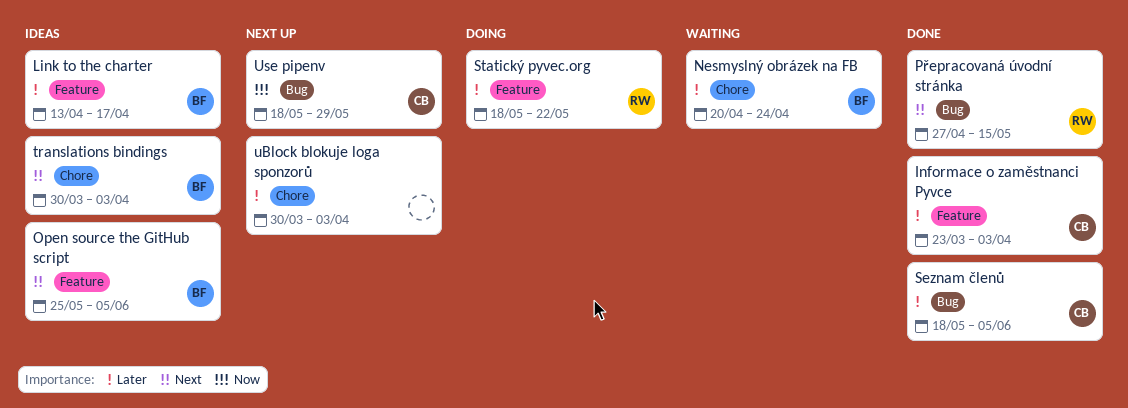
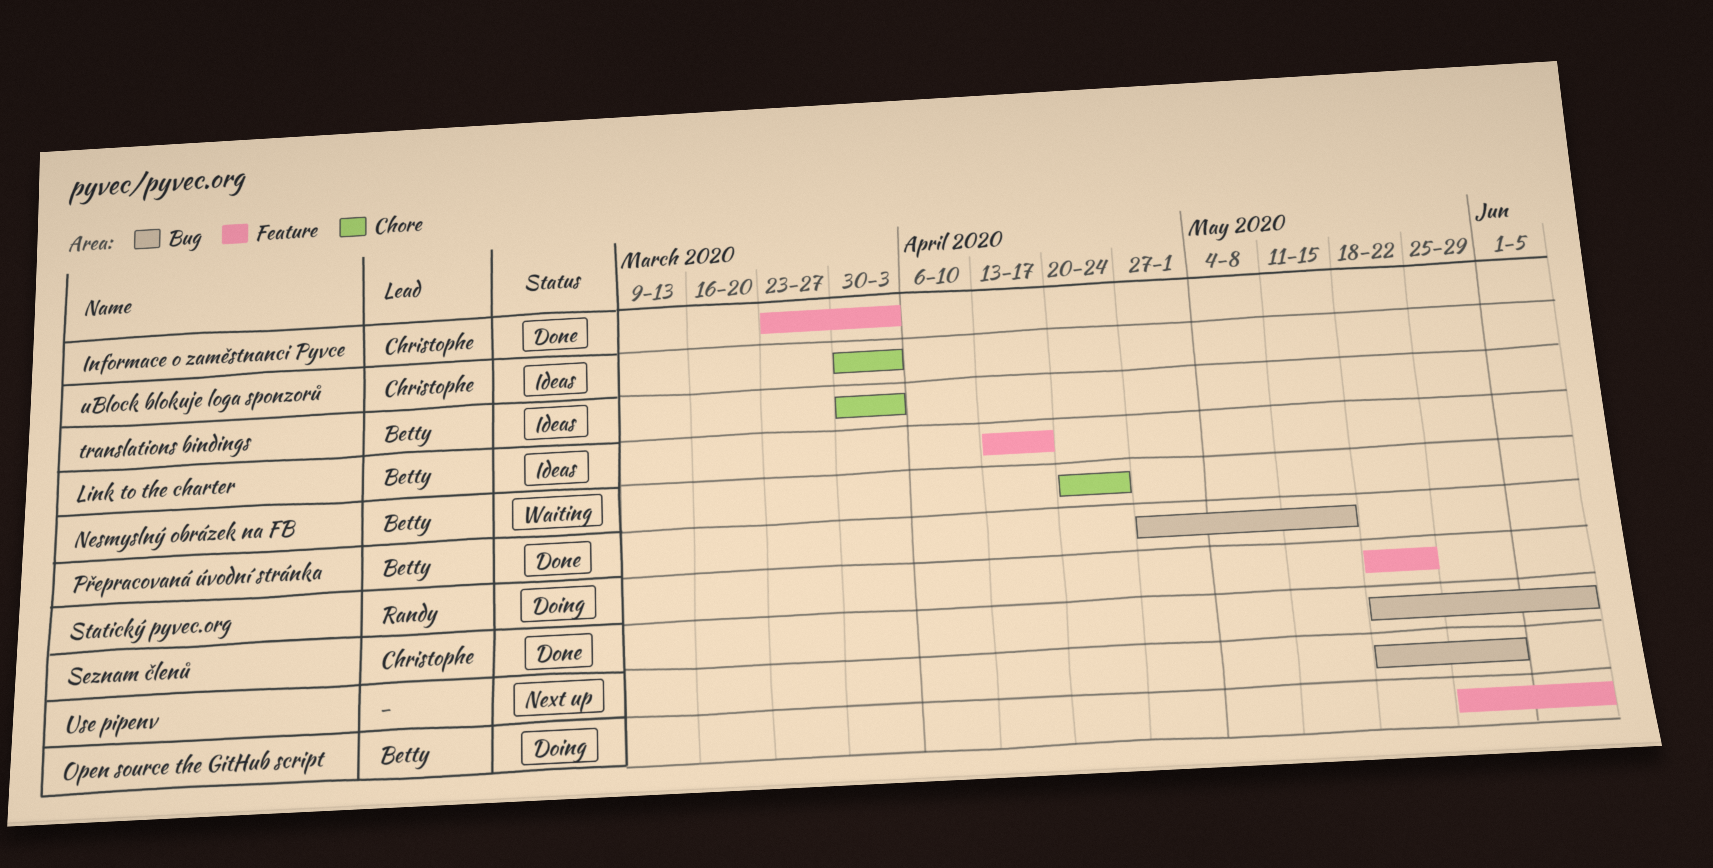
Open source the GitHub script, status: Ideas -> Doing
Přepracovaná úvodní stránka, owner: Randy -> Betty
uBlock blokuje loga sponzorů, status: Next up -> Ideas
uBlock blokuje loga sponzorů, owner: none -> Christophe
Use pipenv, owner: Christophe -> none

